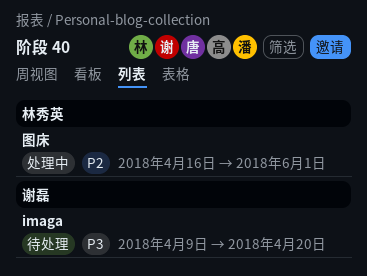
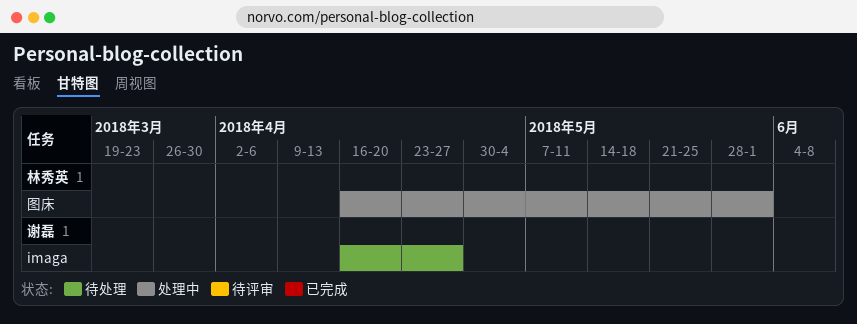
imaga, start: Apr 9 -> Apr 16
imaga, due: Apr 20 -> Apr 27

